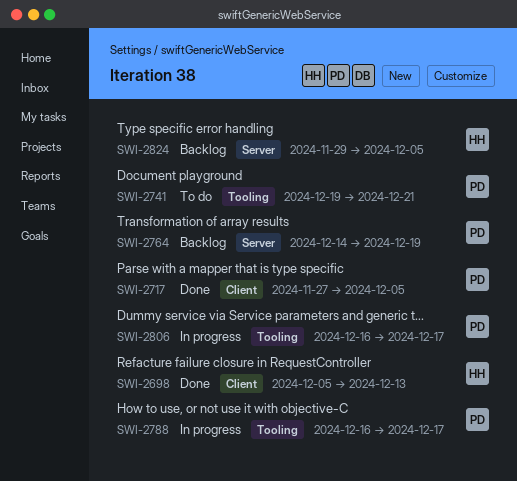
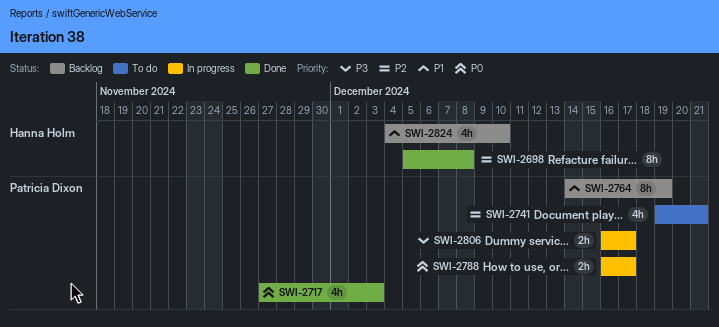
SWI-2698, due: Dec 13 -> Dec 8
SWI-2717, due: Dec 5 -> Dec 3
SWI-2824, start: Nov 29 -> Dec 4
SWI-2824, due: Dec 5 -> Dec 10

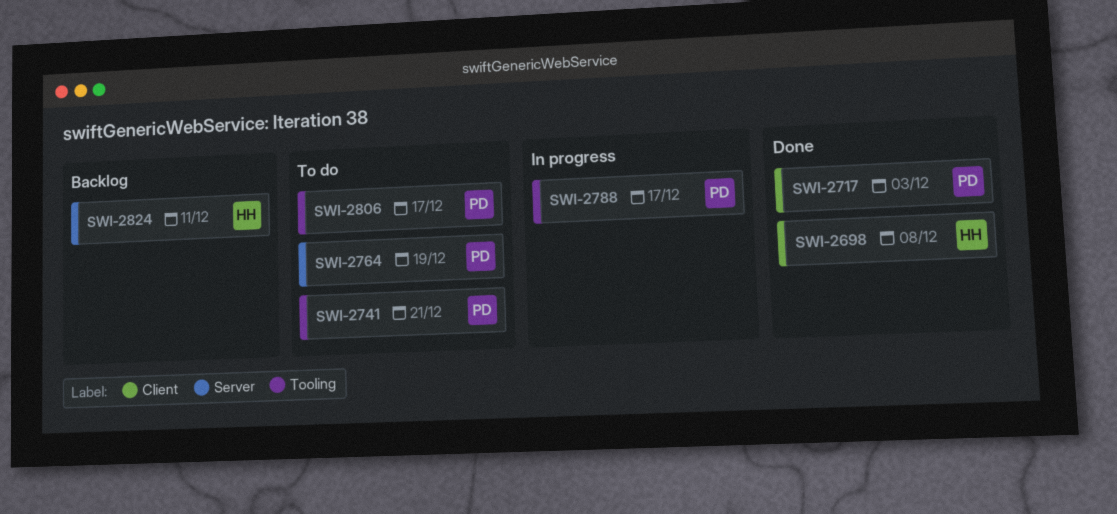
SWI-2764, status: Backlog -> To do
SWI-2806, status: In progress -> To do
SWI-2824, due: Dec 10 -> Dec 11

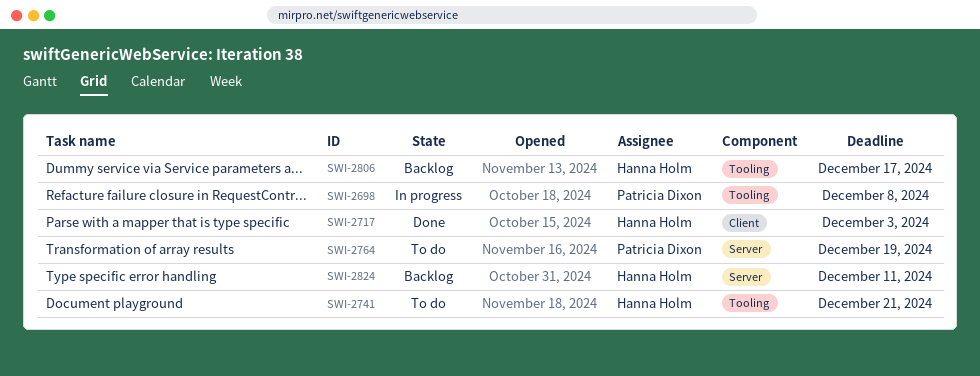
SWI-2698, status: Done -> In progress
SWI-2698, owner: Hanna Holm -> Patricia Dixon
SWI-2698, label: Client -> Tooling
SWI-2717, owner: Patricia Dixon -> Hanna Holm
SWI-2741, owner: Patricia Dixon -> Hanna Holm
SWI-2788: present -> none
SWI-2806, status: To do -> Backlog
SWI-2806, owner: Patricia Dixon -> Hanna Holm

